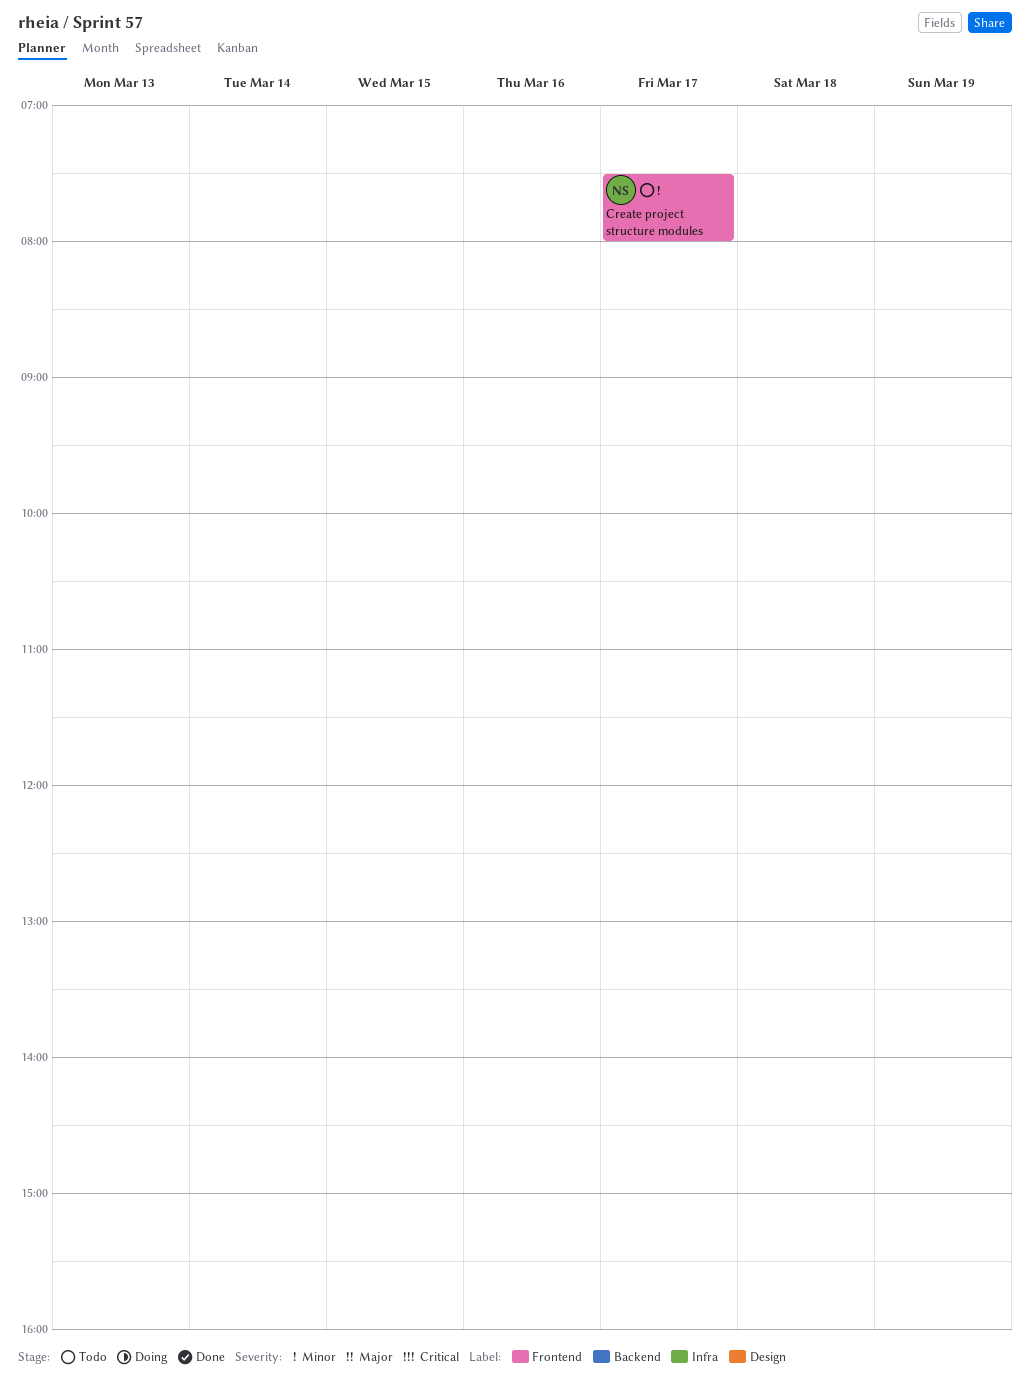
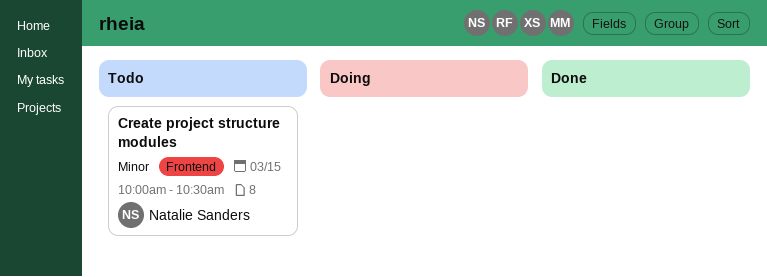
Create project structure modules, day: Mar 17 -> Mar 15
Create project structure modules, begins: 07:30 -> 10:00
Create project structure modules, ends: 08:00 -> 10:30

